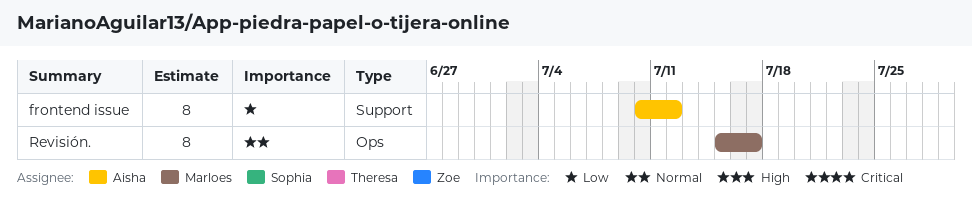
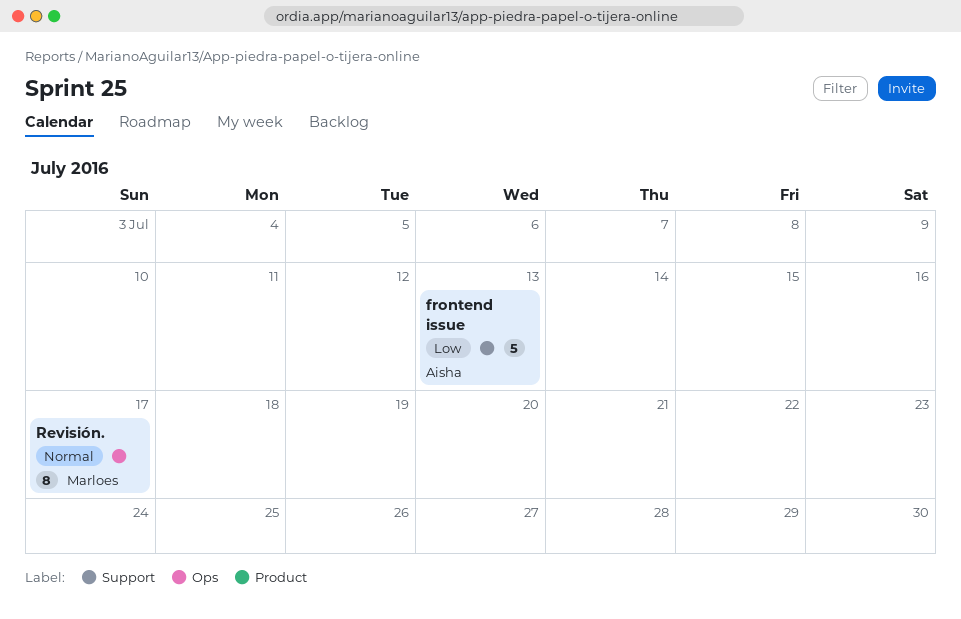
frontend issue, estimate: 8 -> 5
frontend issue, due: Jul 12 -> Jul 13

